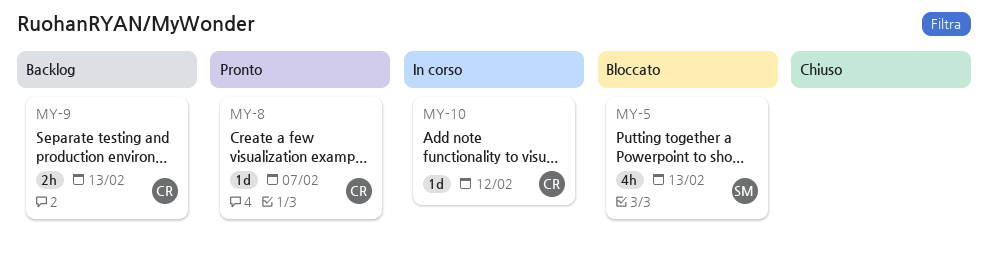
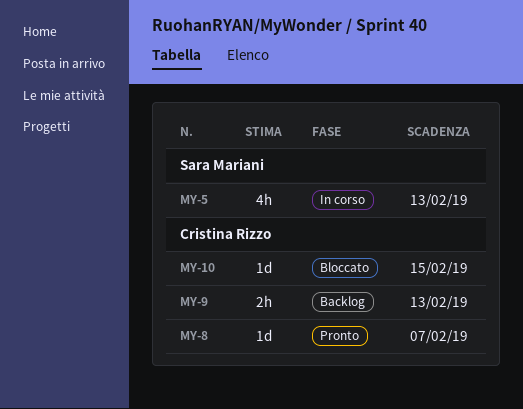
MY-5, status: Bloccato -> In corso
MY-10, status: In corso -> Bloccato
MY-10, due: Feb 12 -> Feb 15

